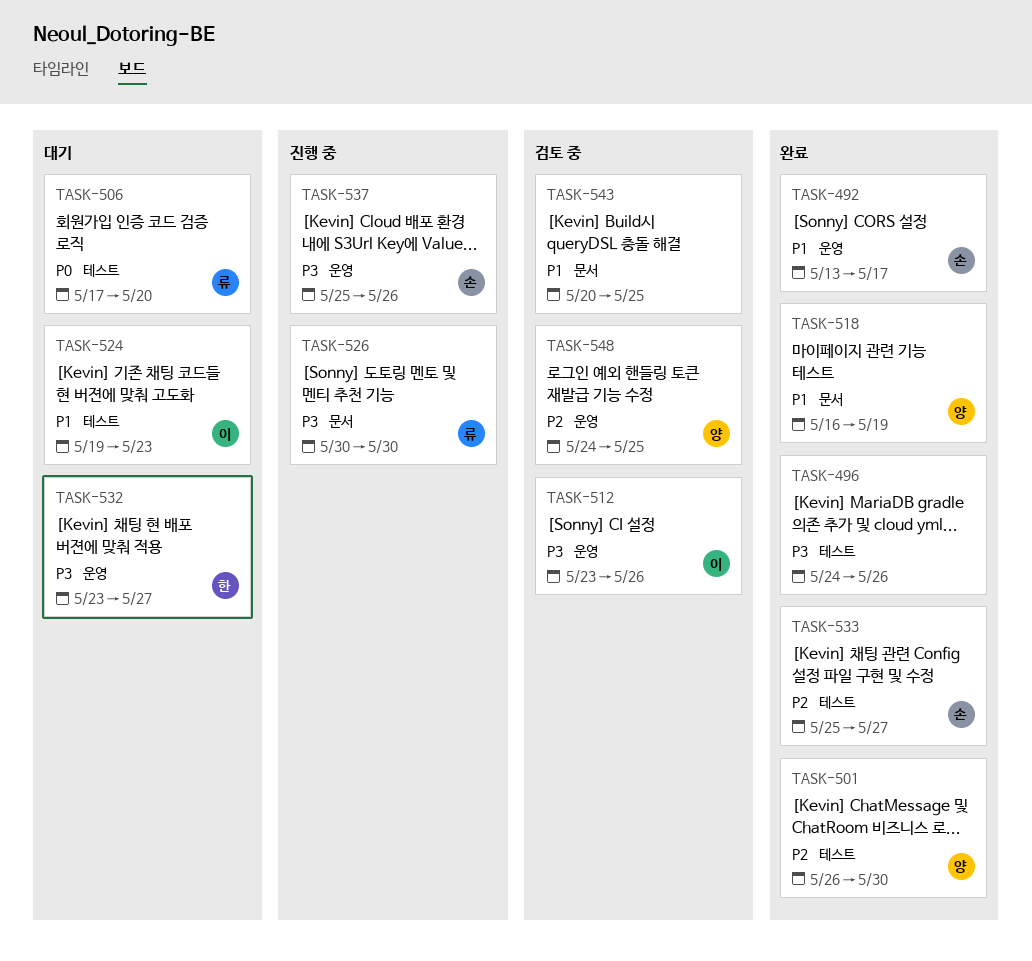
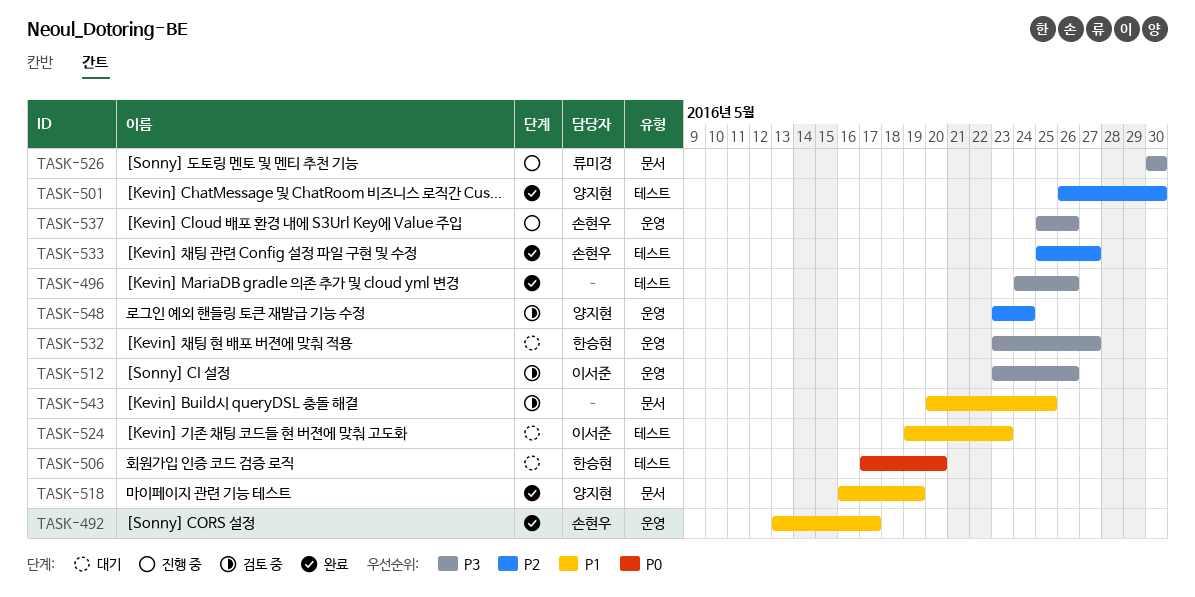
TASK-506, owner: 류미경 -> 한승현
TASK-548, start: May 24 -> May 23
TASK-548, due: May 25 -> May 24

